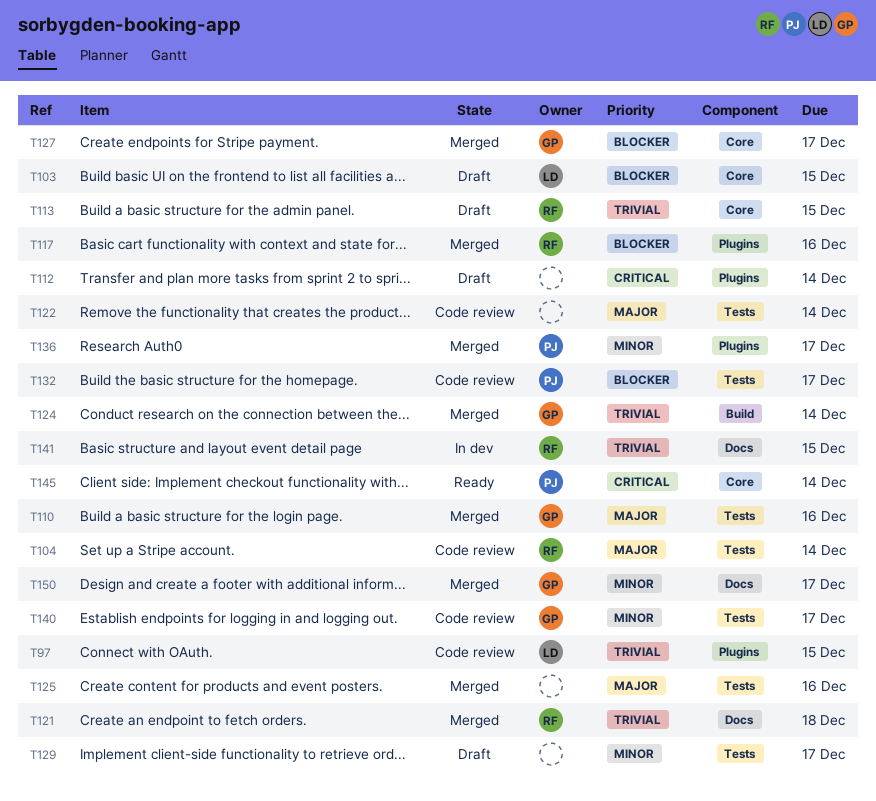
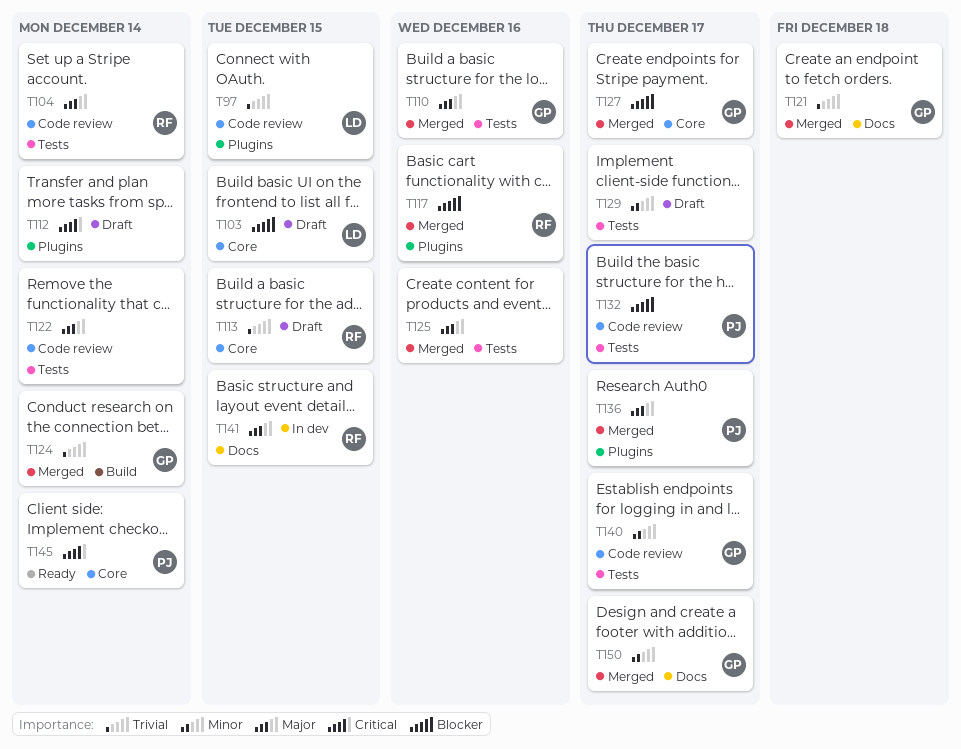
T121, owner: RF -> GP
T136, priority: Minor -> Major
T141, priority: Trivial -> Major

